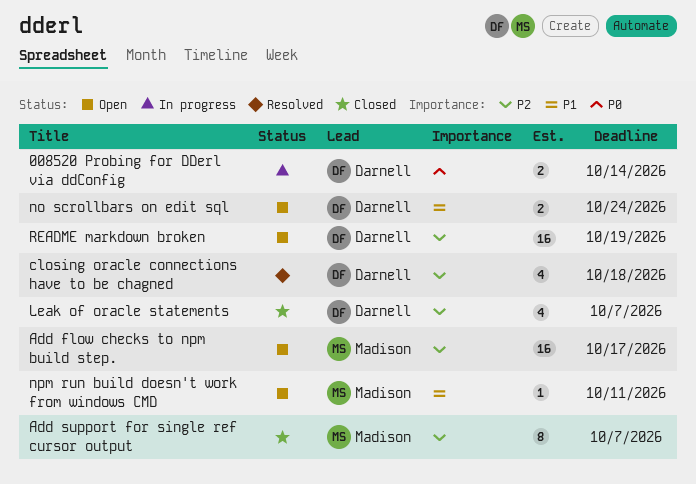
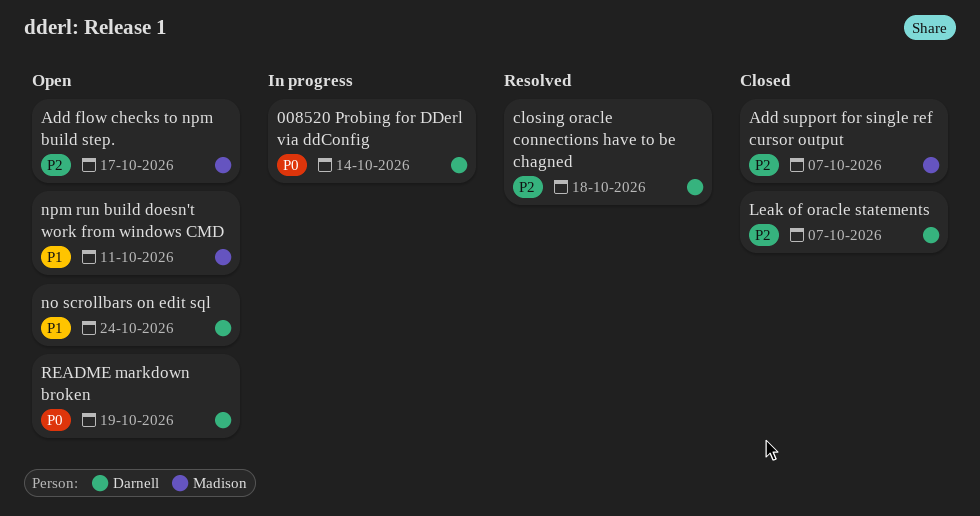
README markdown broken, priority: P2 -> P0

